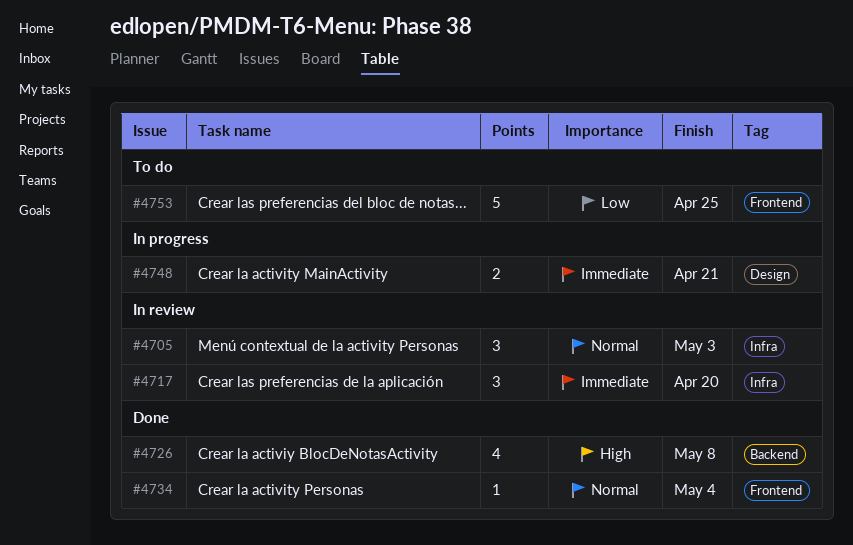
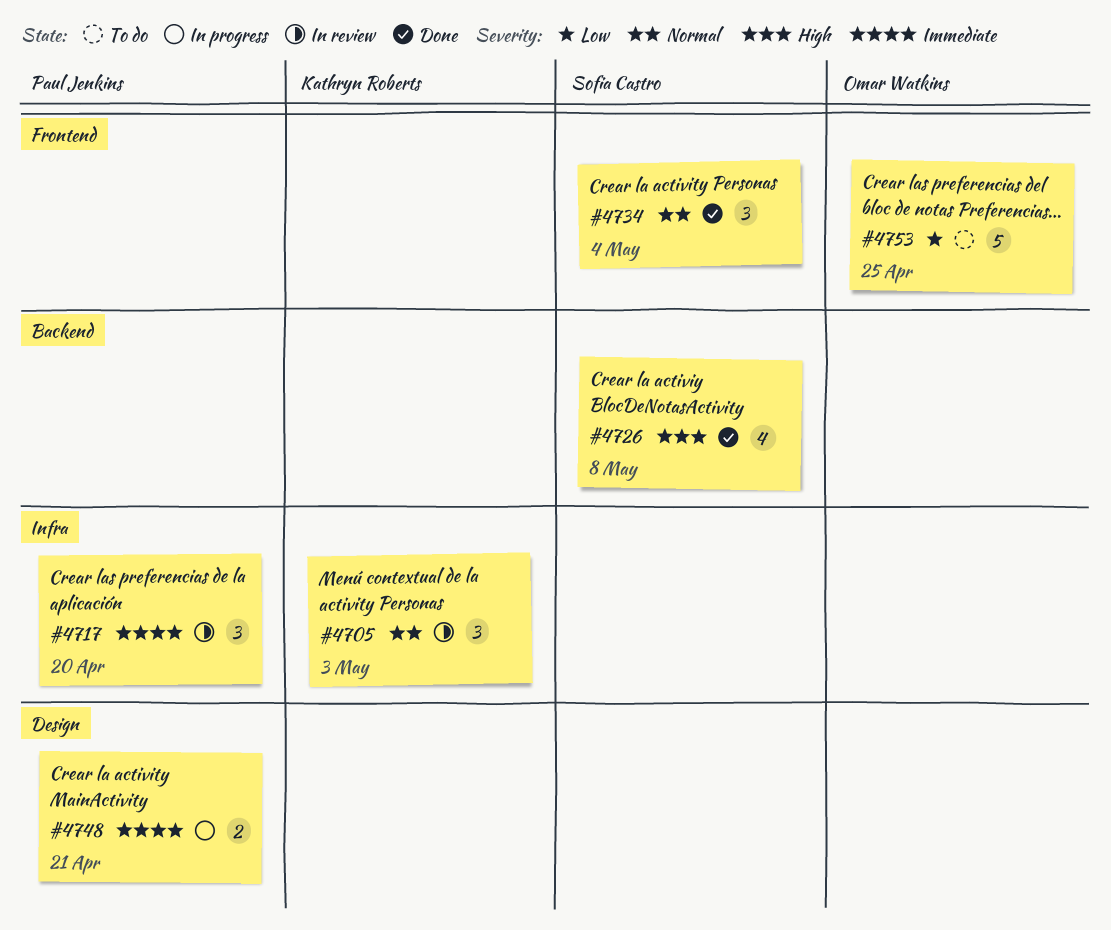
#4734, estimate: 1 -> 3

